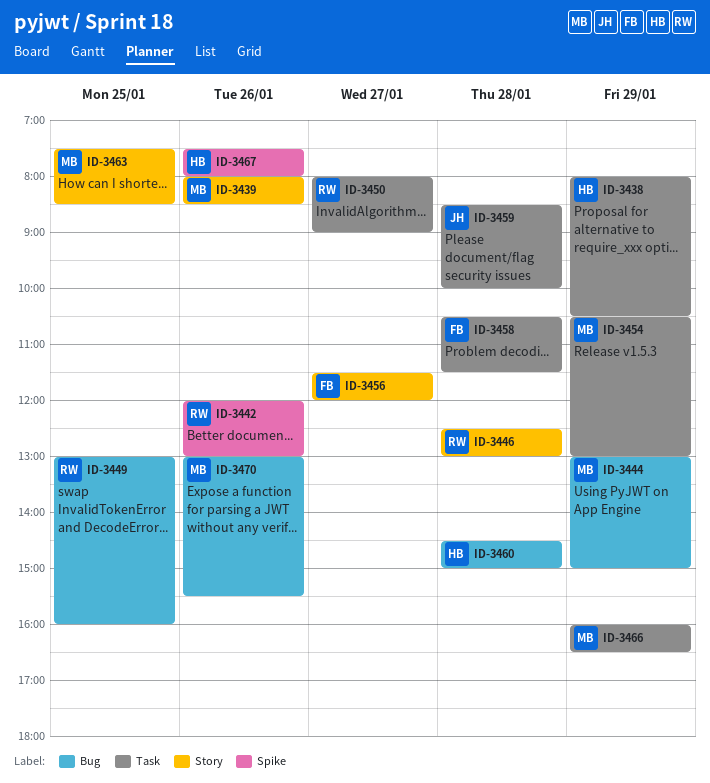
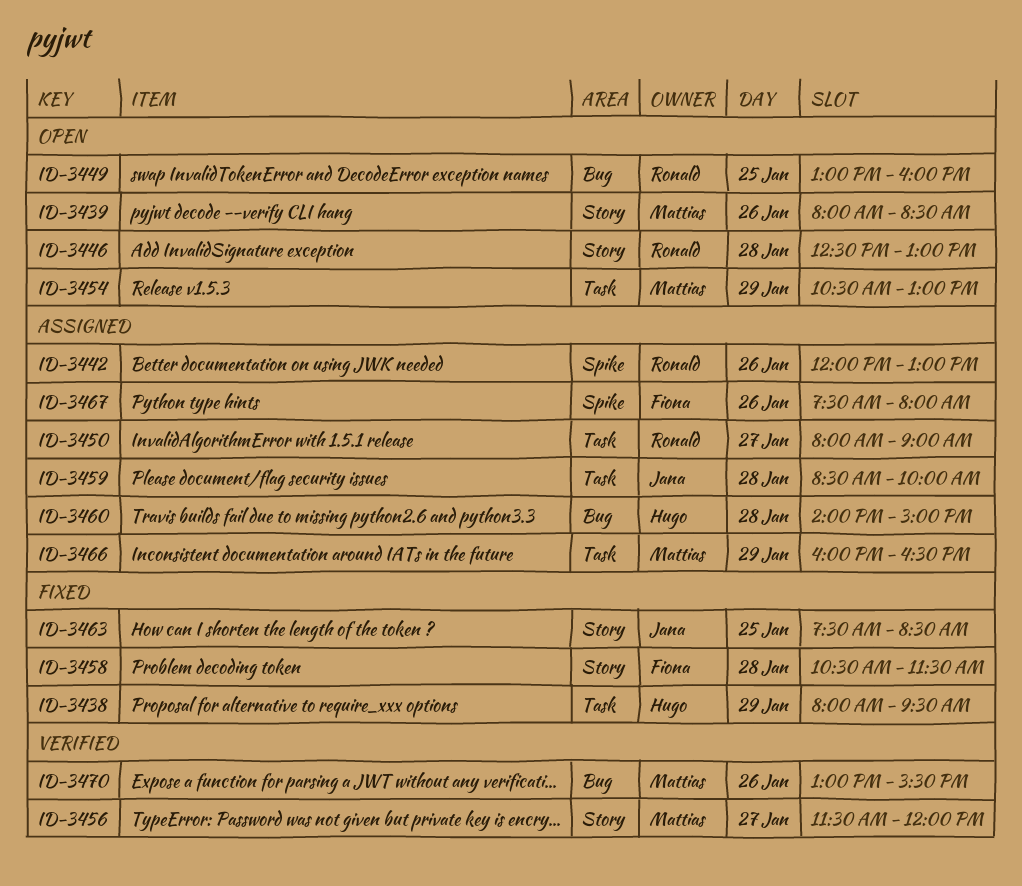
ID-3438, ends: 10:30 -> 09:30
ID-3444: present -> none
ID-3456, owner: Fiona -> Mattias
ID-3458, label: Task -> Story
ID-3460, begins: 14:30 -> 14:00
ID-3463, owner: Mattias -> Jana
ID-3467, owner: Hugo -> Fiona

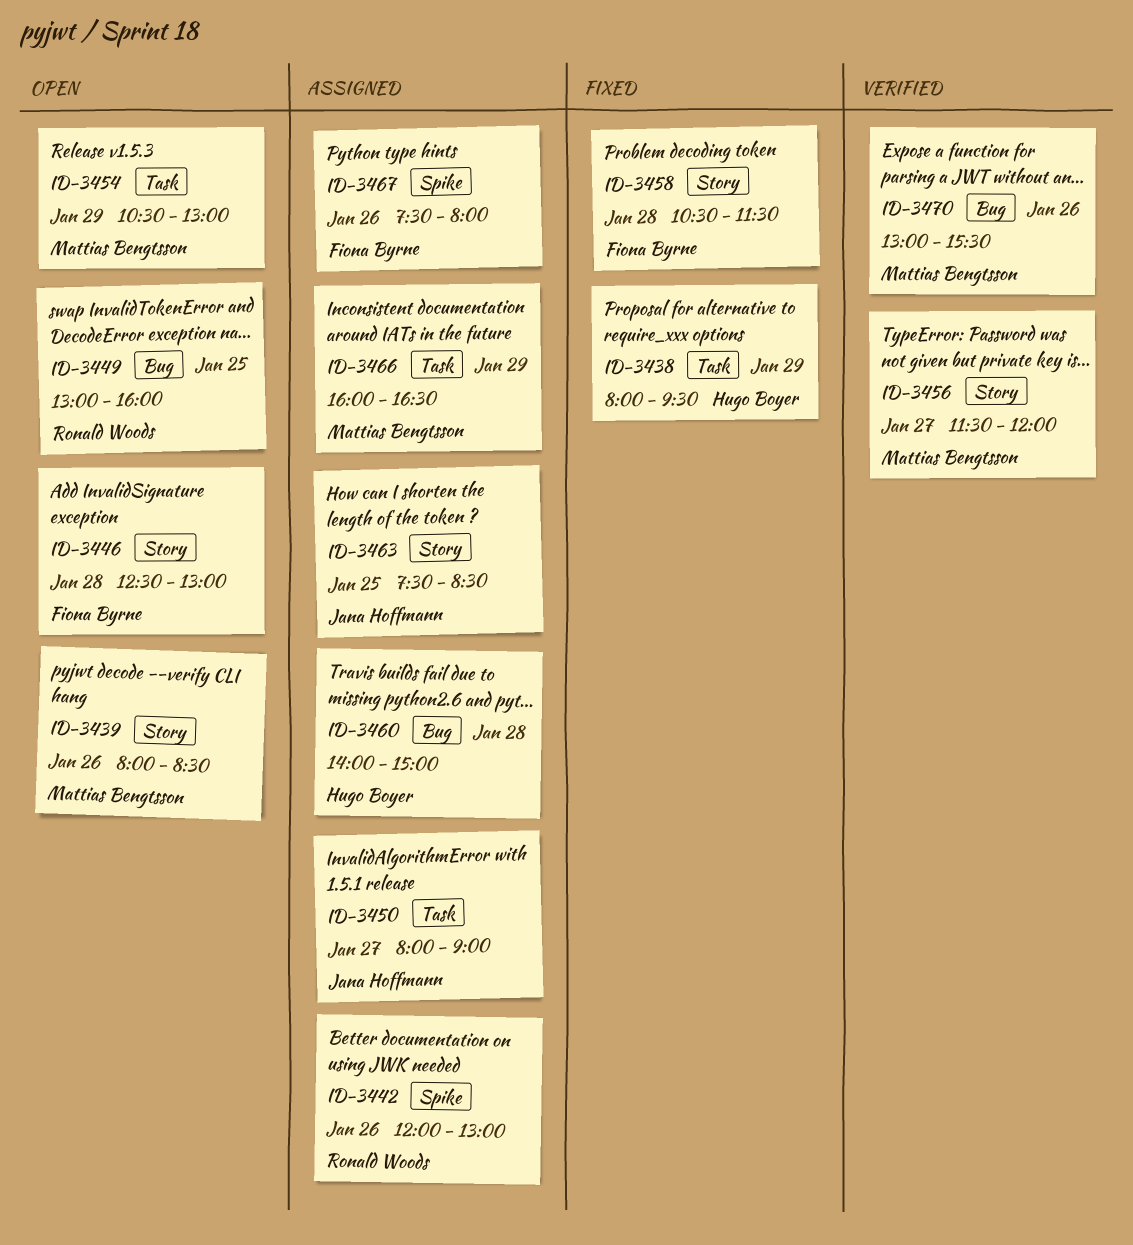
ID-3446, owner: Ronald Woods -> Fiona Byrne
ID-3450, owner: Ronald Woods -> Jana Hoffmann
ID-3459: present -> none
ID-3463, status: Fixed -> Assigned

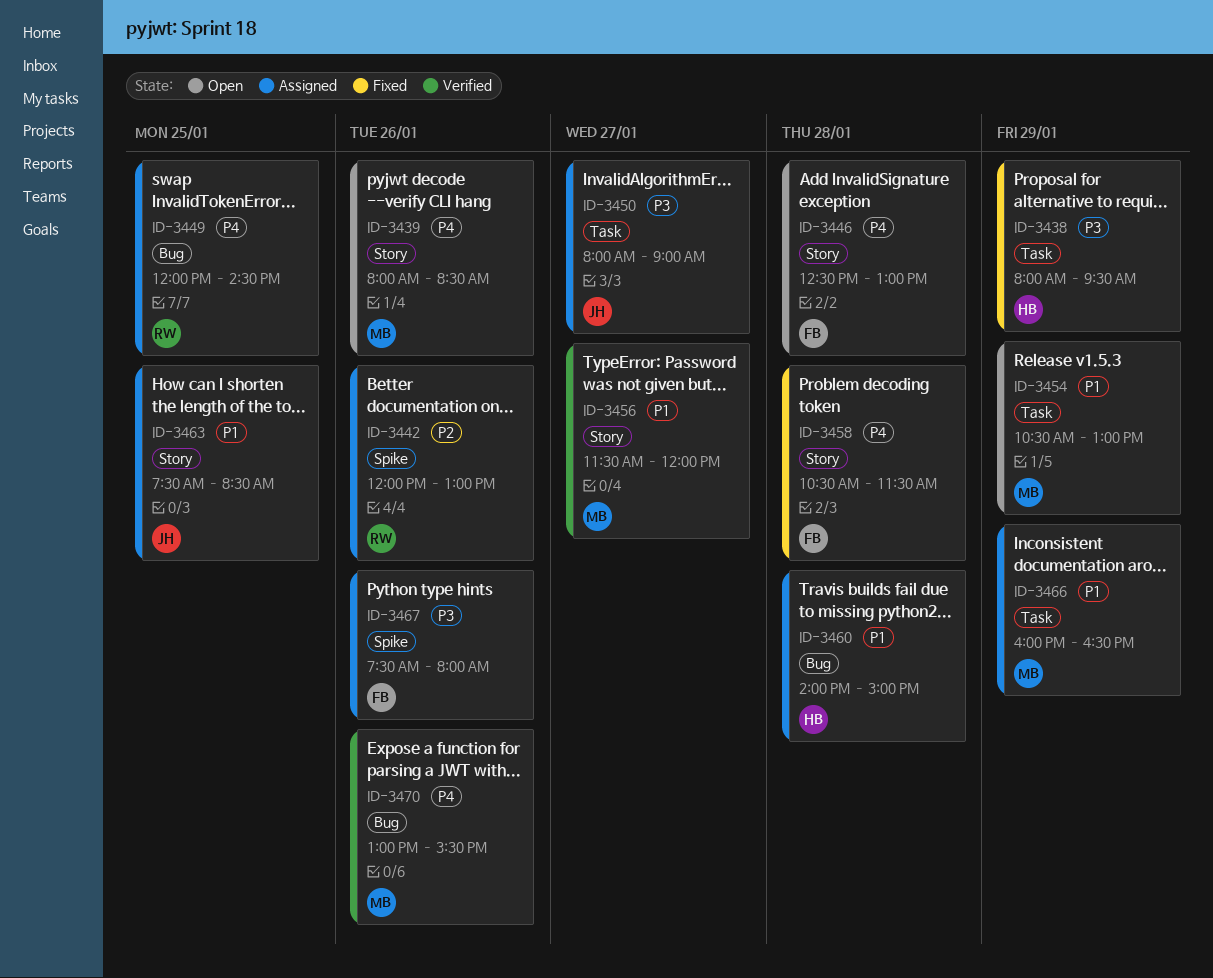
ID-3449, status: Open -> Assigned
ID-3449, begins: 13:00 -> 12:00
ID-3449, ends: 16:00 -> 14:30

